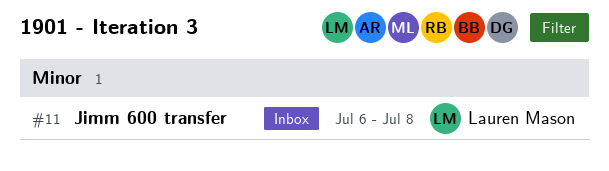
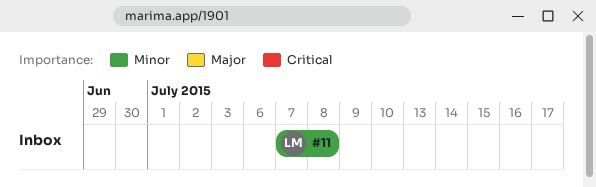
#11, start: Jul 6 -> Jul 7

